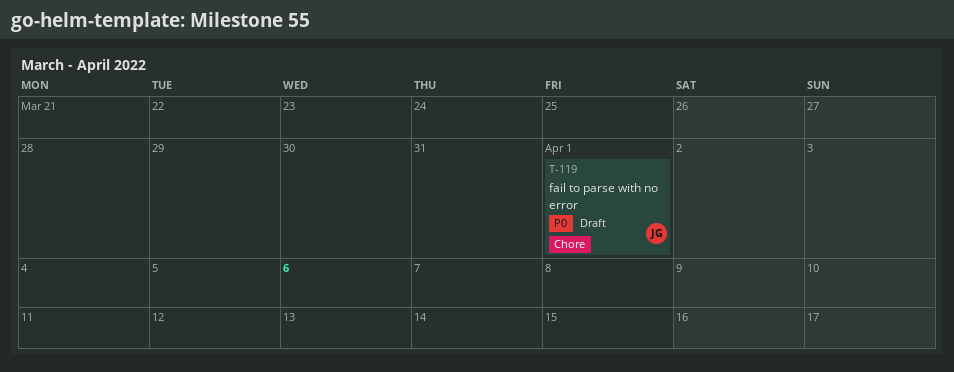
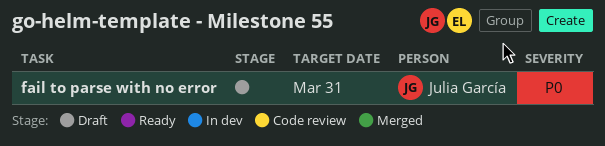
fail to parse with no error, due: Apr 1 -> Mar 31

